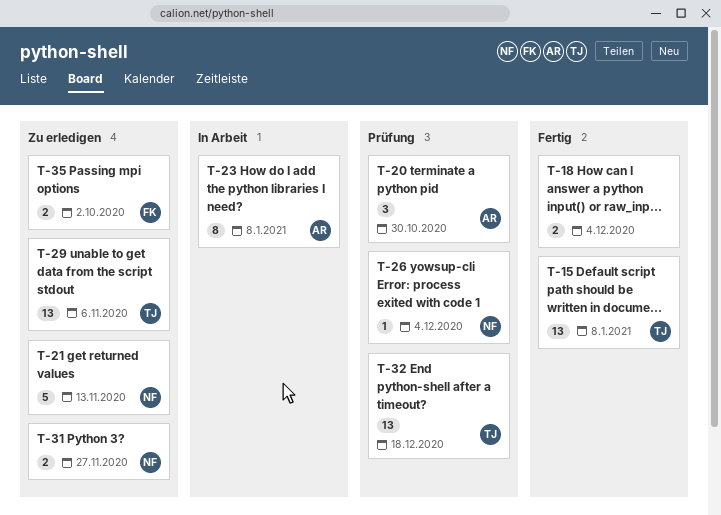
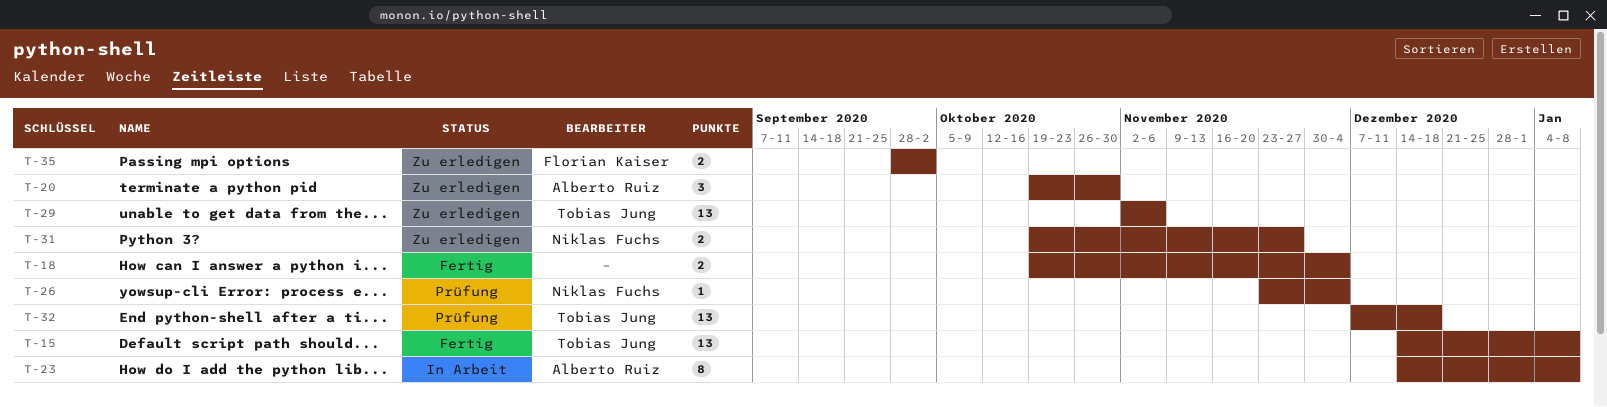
T-20, status: Prüfung -> Zu erledigen
T-21: present -> none

